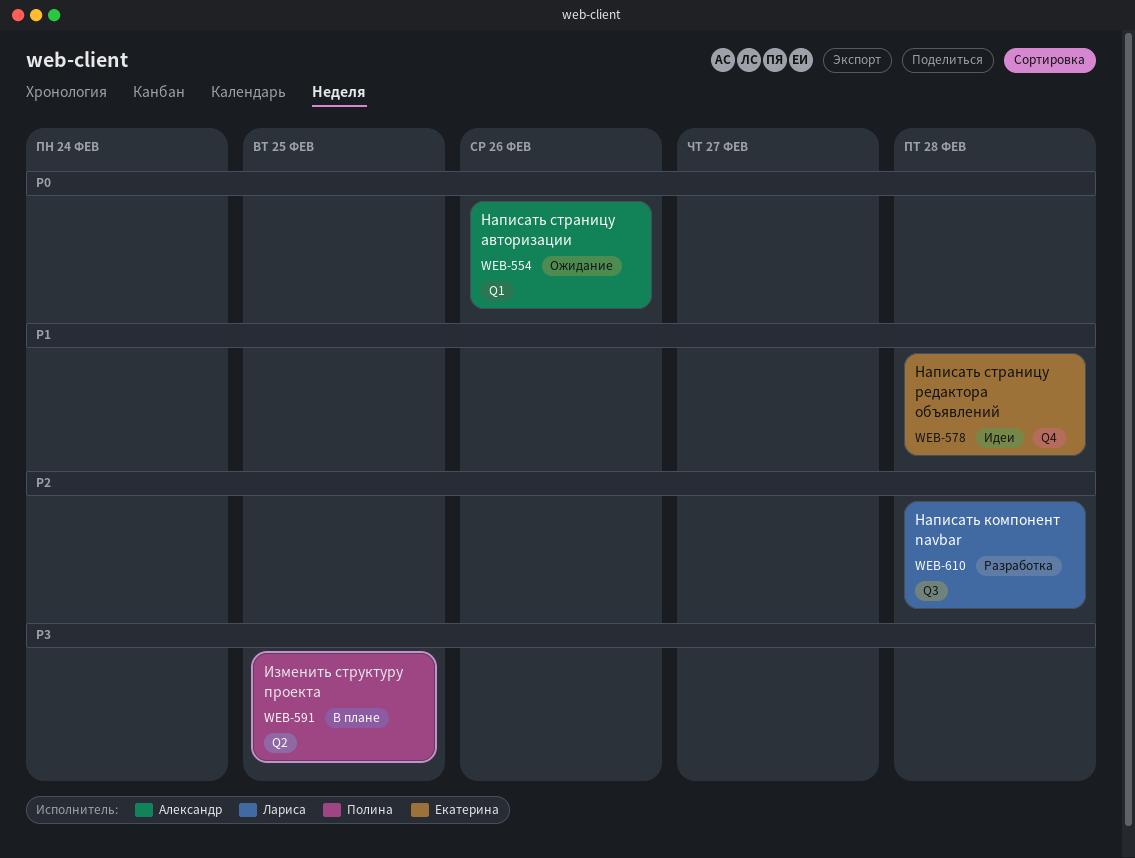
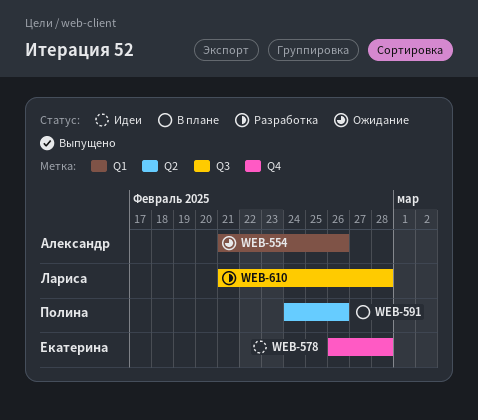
WEB-591, due: Feb 25 -> Feb 26

